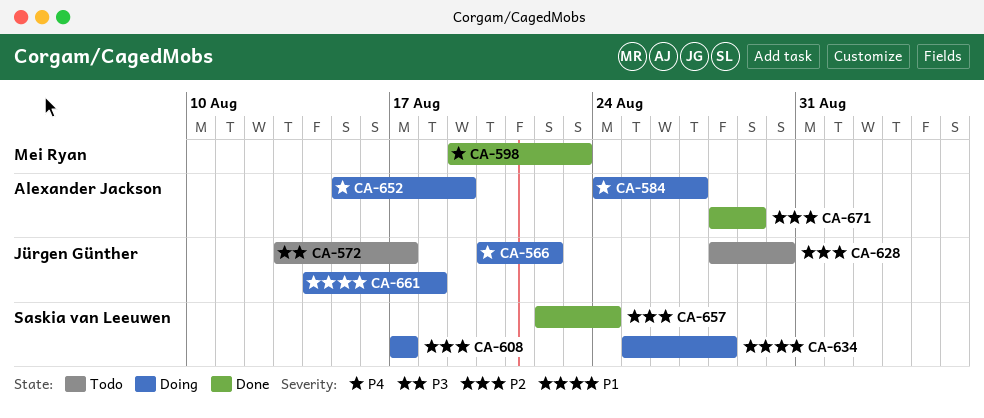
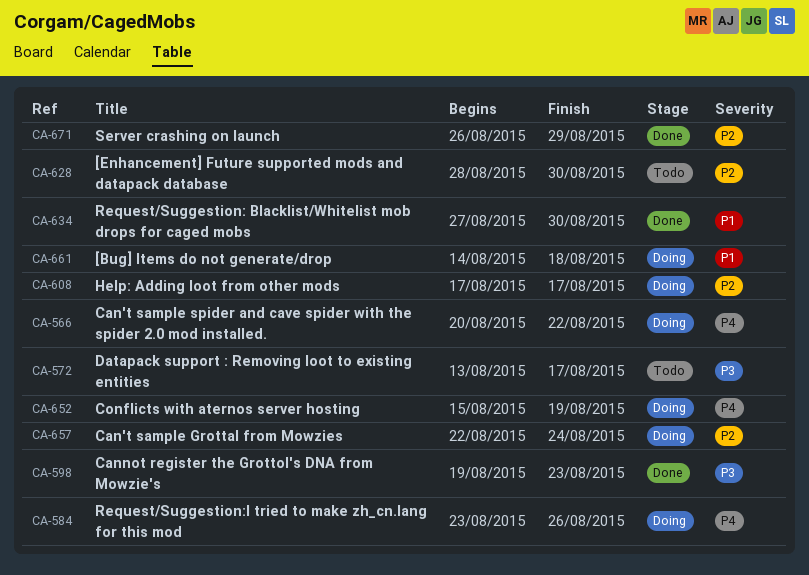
CA-584, start: Aug 24 -> Aug 23
CA-584, due: Aug 27 -> Aug 26
CA-598, priority: P4 -> P3
CA-634, status: Doing -> Done
CA-634, start: Aug 25 -> Aug 27
CA-634, due: Aug 28 -> Aug 30
CA-657, status: Done -> Doing
CA-671, start: Aug 28 -> Aug 26

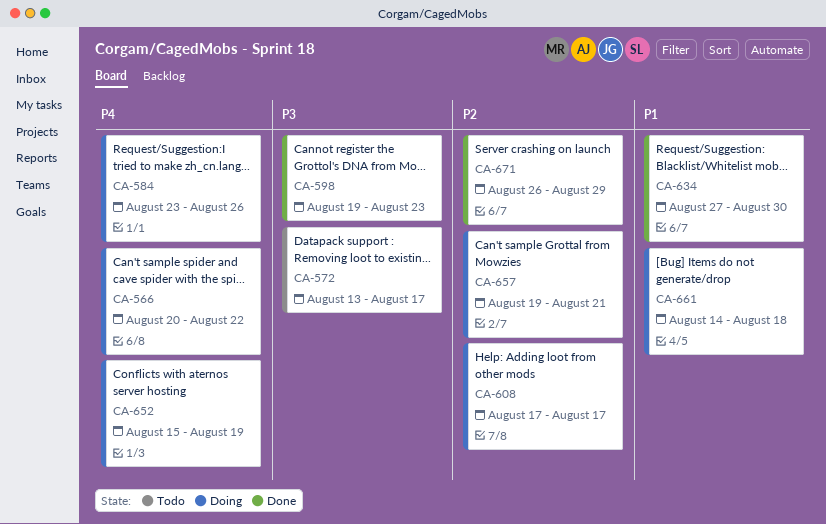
CA-628: present -> none
CA-657, start: Aug 22 -> Aug 19
CA-657, due: Aug 24 -> Aug 21

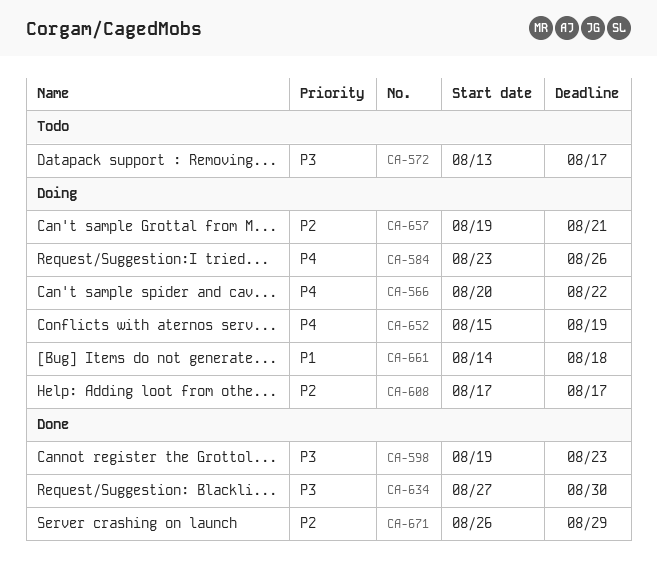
CA-634, priority: P1 -> P3

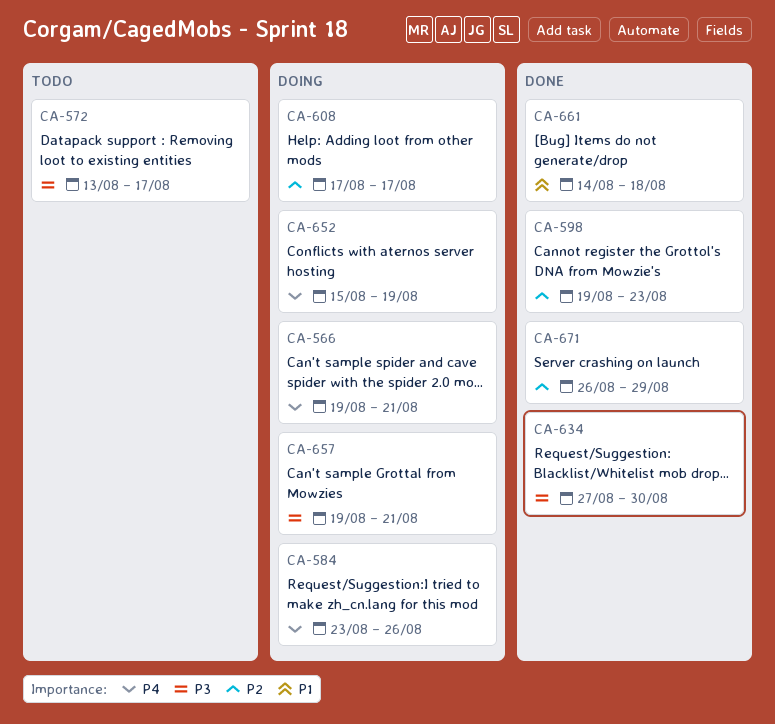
CA-566, start: Aug 20 -> Aug 19
CA-566, due: Aug 22 -> Aug 21
CA-598, priority: P3 -> P2
CA-657, priority: P2 -> P3
CA-661, status: Doing -> Done

